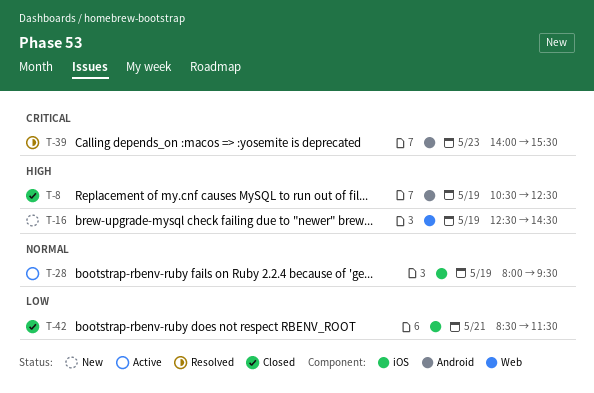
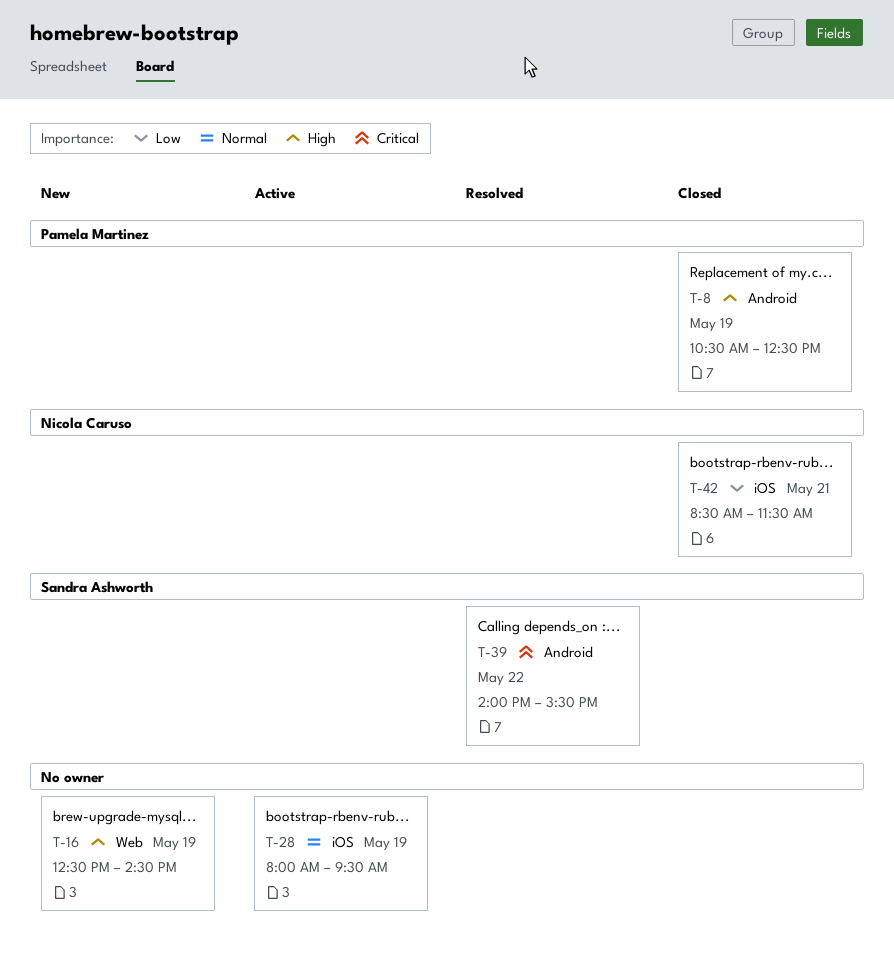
T-39, day: May 23 -> May 22

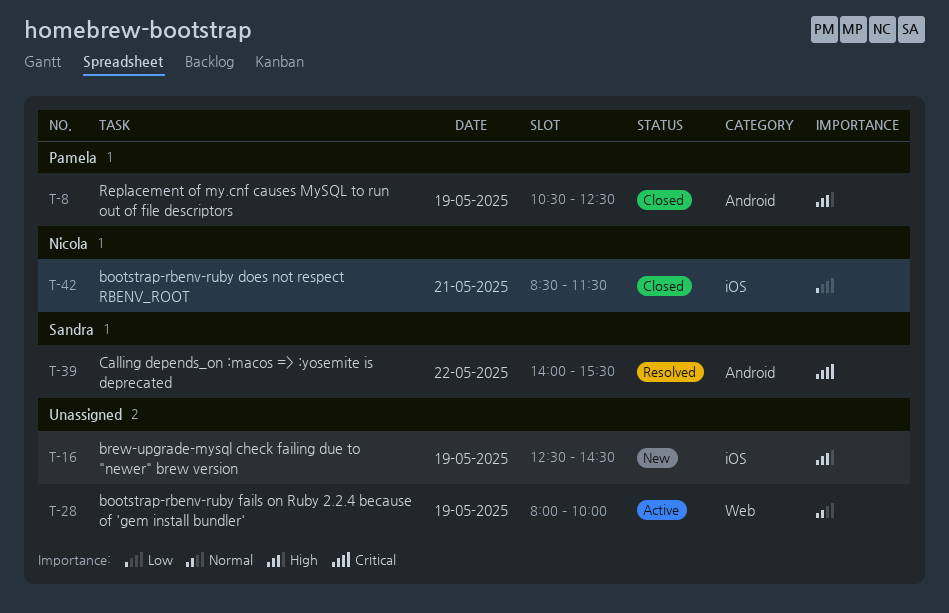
T-16, label: Web -> iOS
T-28, label: iOS -> Web
T-28, ends: 09:30 -> 10:00

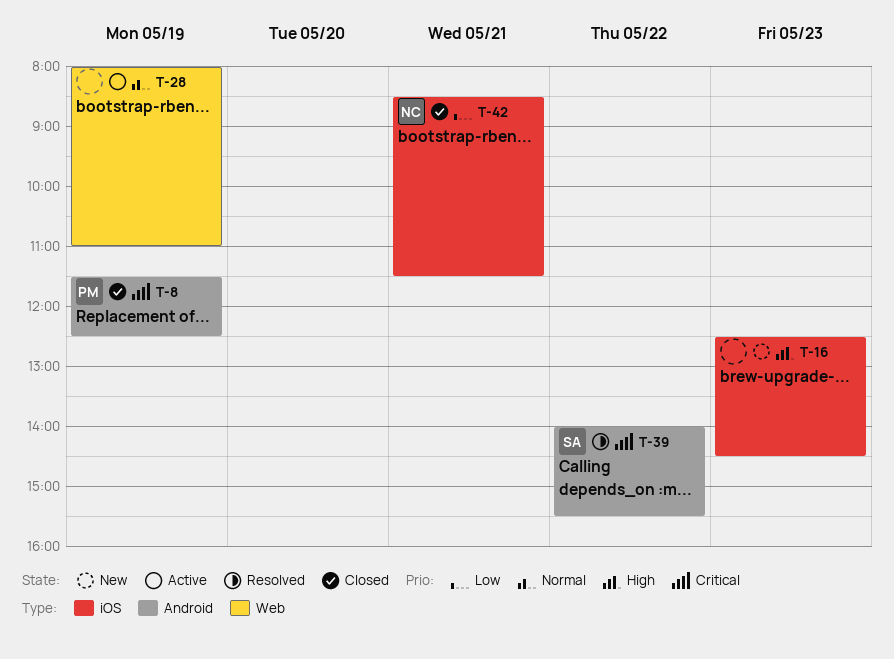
T-8, priority: High -> Critical
T-8, begins: 10:30 -> 11:30
T-16, day: May 19 -> May 23
T-28, ends: 10:00 -> 11:00

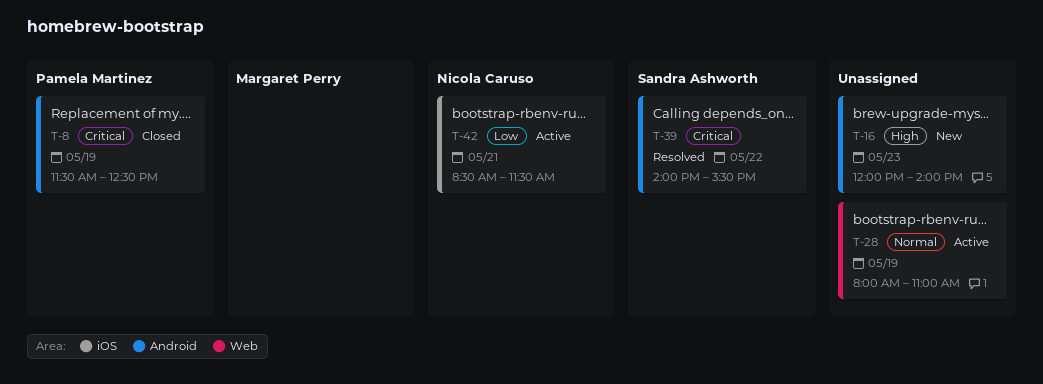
T-16, label: iOS -> Android
T-16, begins: 12:30 -> 12:00
T-16, ends: 14:30 -> 14:00
T-42, status: Closed -> Active

